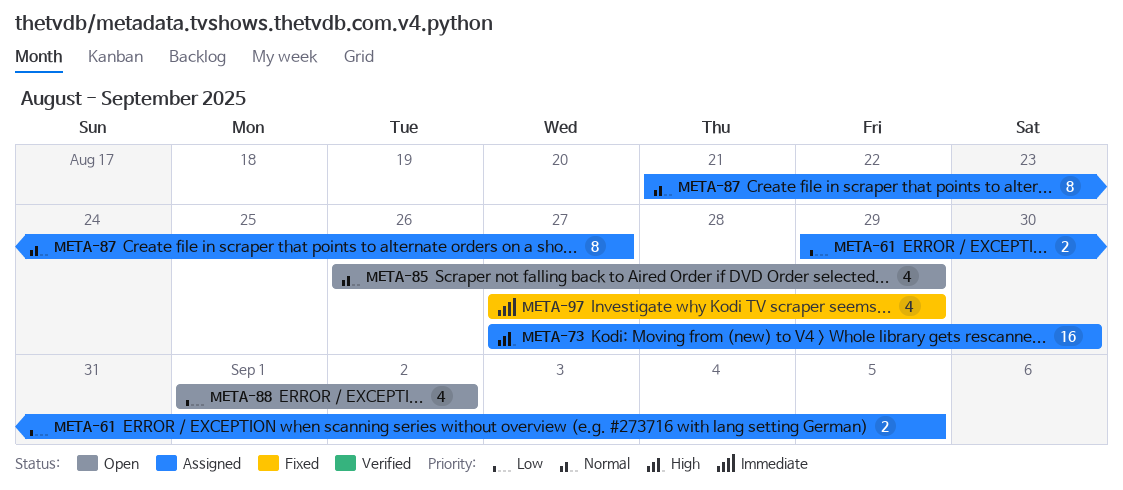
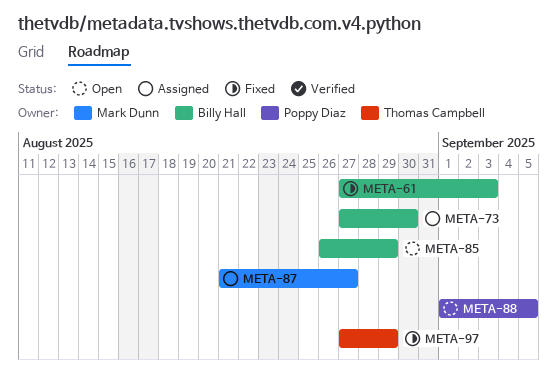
META-61, status: Assigned -> Fixed
META-61, start: Aug 29 -> Aug 27
META-61, due: Sep 5 -> Sep 3
META-88, due: Sep 2 -> Sep 5

